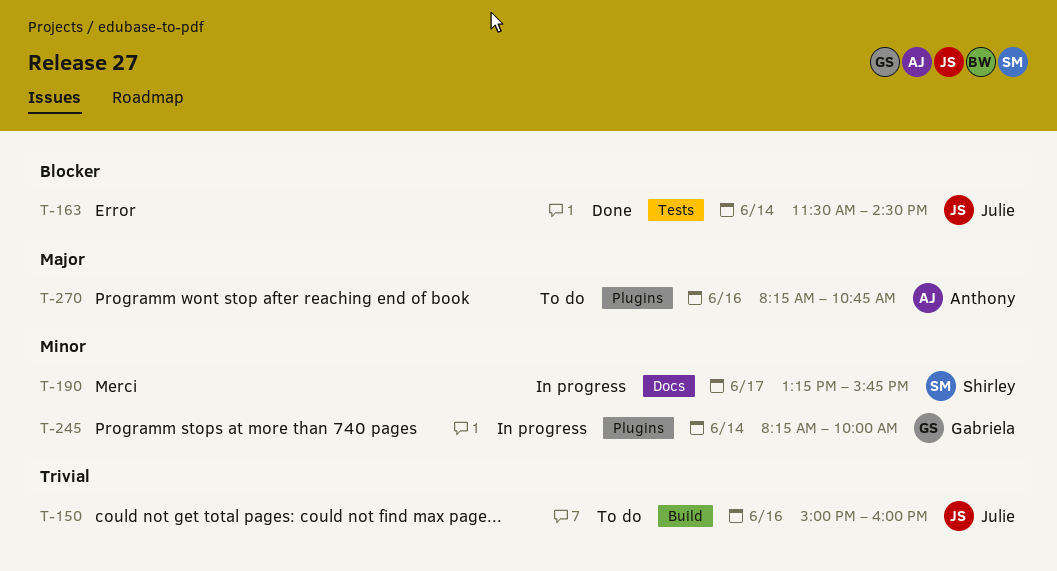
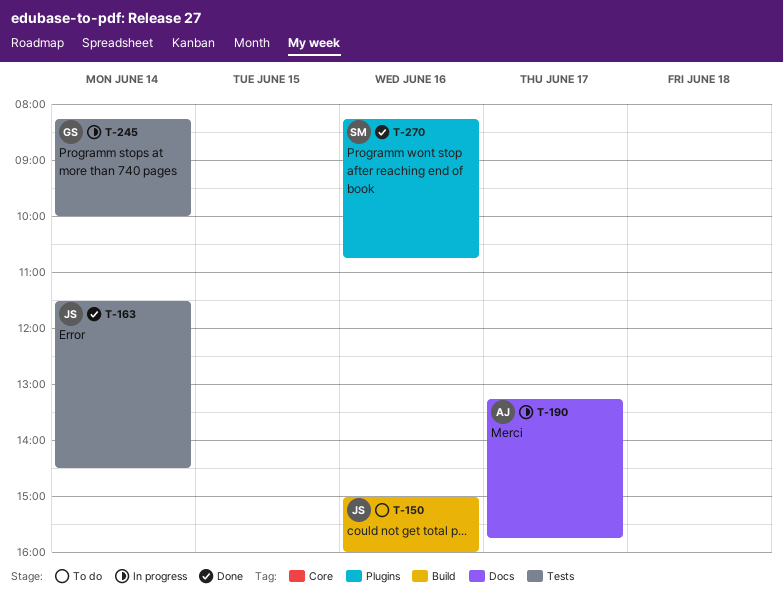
T-190, owner: Shirley -> Anthony
T-245, label: Plugins -> Tests
T-270, status: To do -> Done
T-270, owner: Anthony -> Shirley

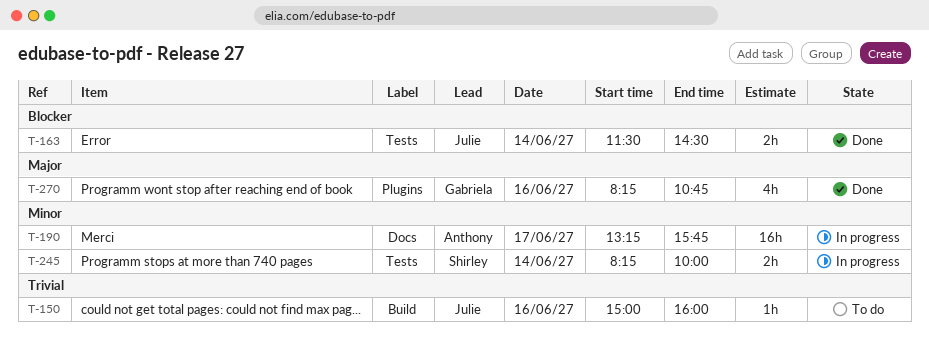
T-245, owner: Gabriela -> Shirley
T-270, owner: Shirley -> Gabriela

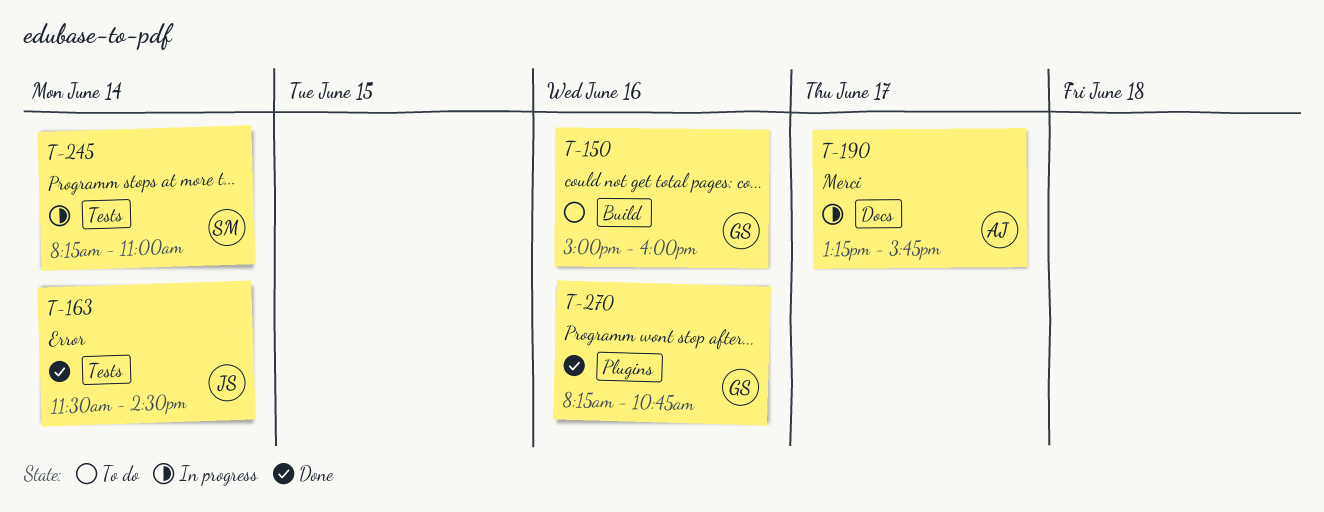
T-150, owner: Julie -> Gabriela
T-245, ends: 10:00 -> 11:00

